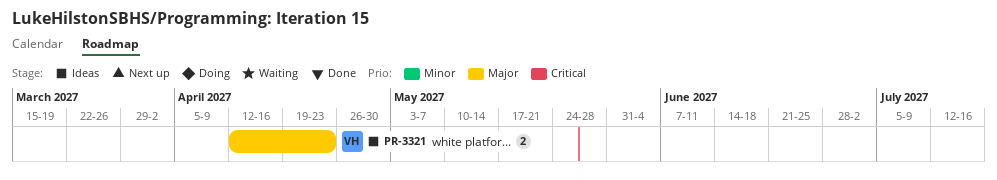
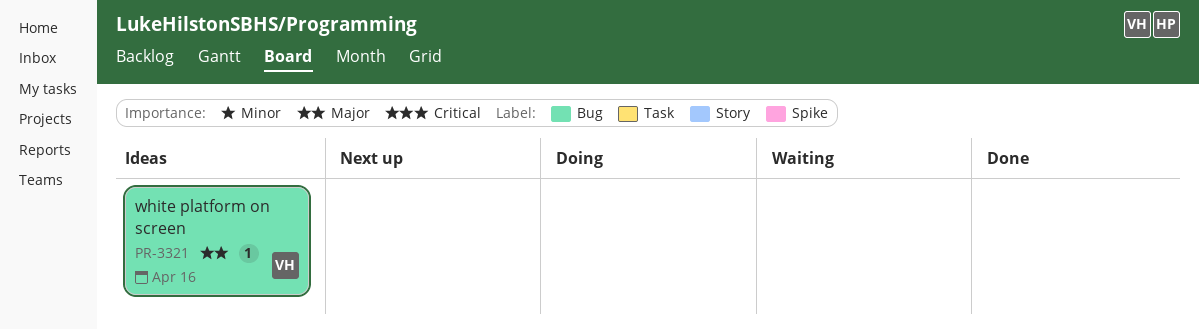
PR-3321, estimate: 2 -> 1
PR-3321, due: Apr 23 -> Apr 16

